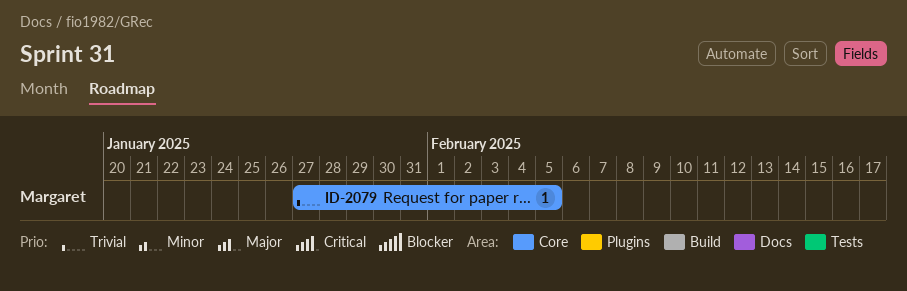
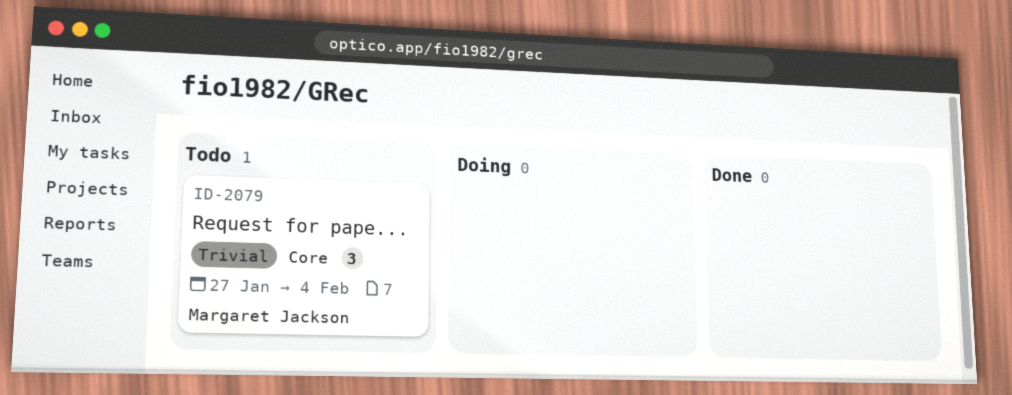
ID-2079, estimate: 1 -> 3
ID-2079, due: Feb 5 -> Feb 4

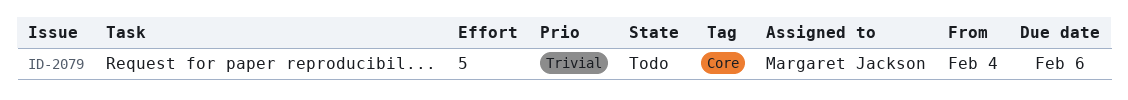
ID-2079, estimate: 3 -> 5
ID-2079, start: Jan 27 -> Feb 4
ID-2079, due: Feb 4 -> Feb 6

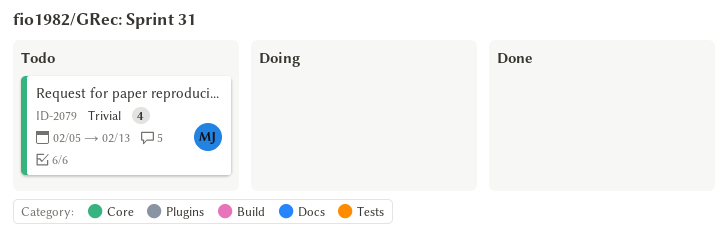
ID-2079, estimate: 5 -> 4
ID-2079, start: Feb 4 -> Feb 5
ID-2079, due: Feb 6 -> Feb 13

